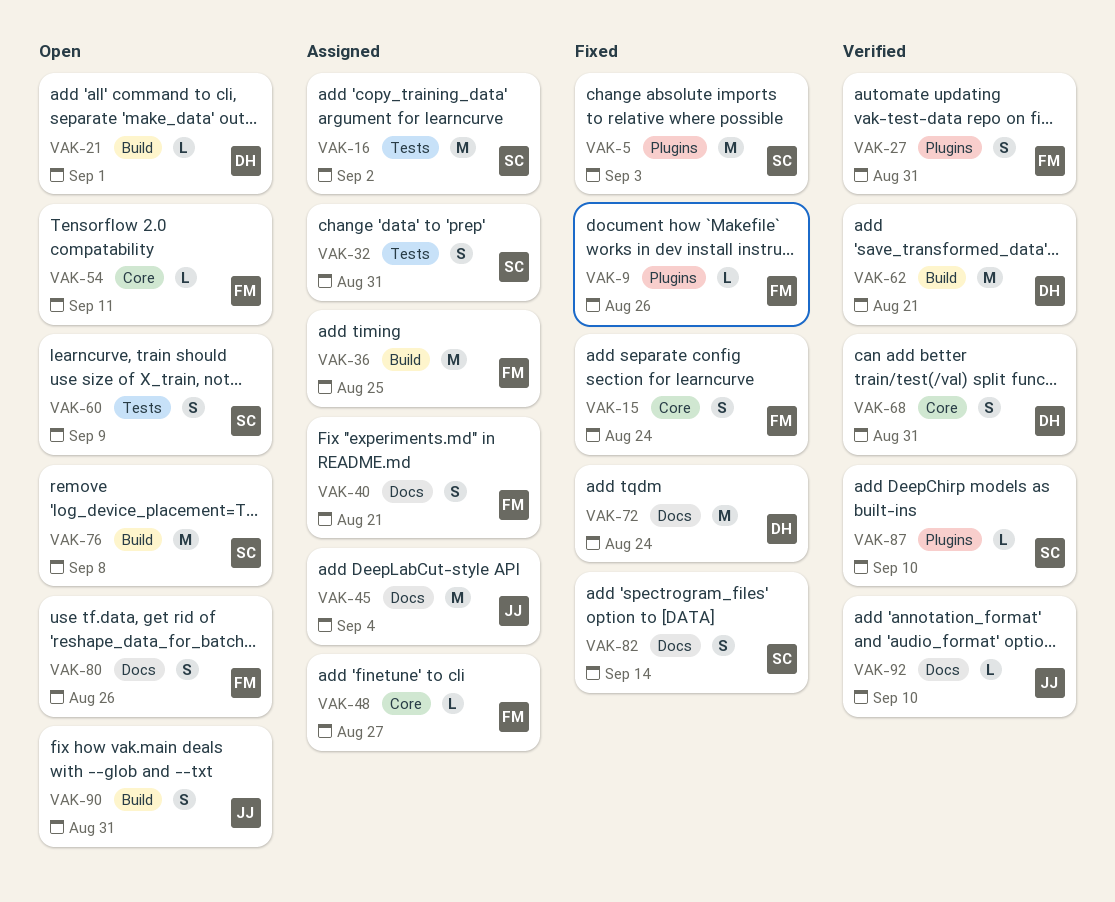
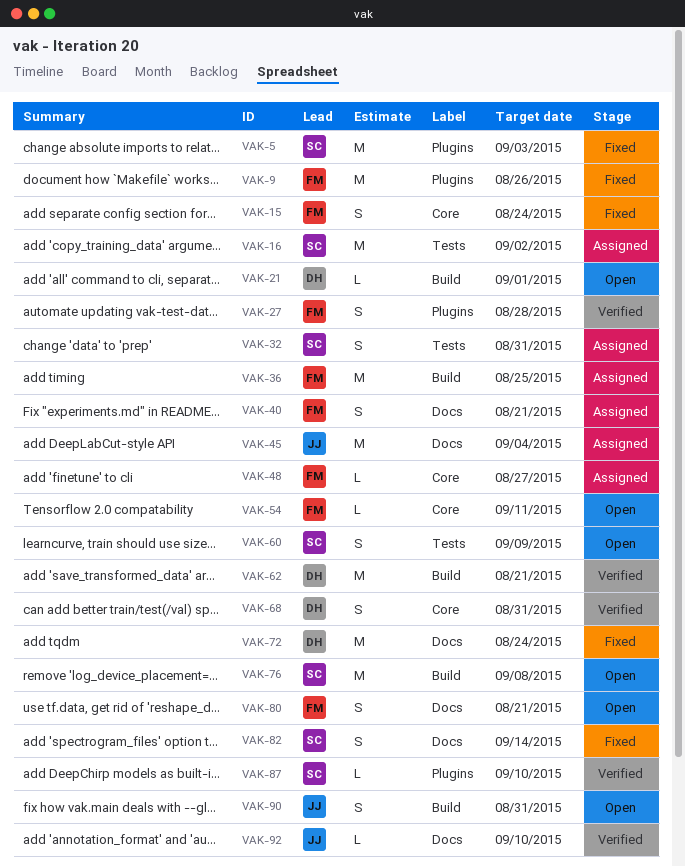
VAK-9, estimate: L -> M
VAK-27, due: Aug 31 -> Aug 28
VAK-80, due: Aug 26 -> Aug 21

